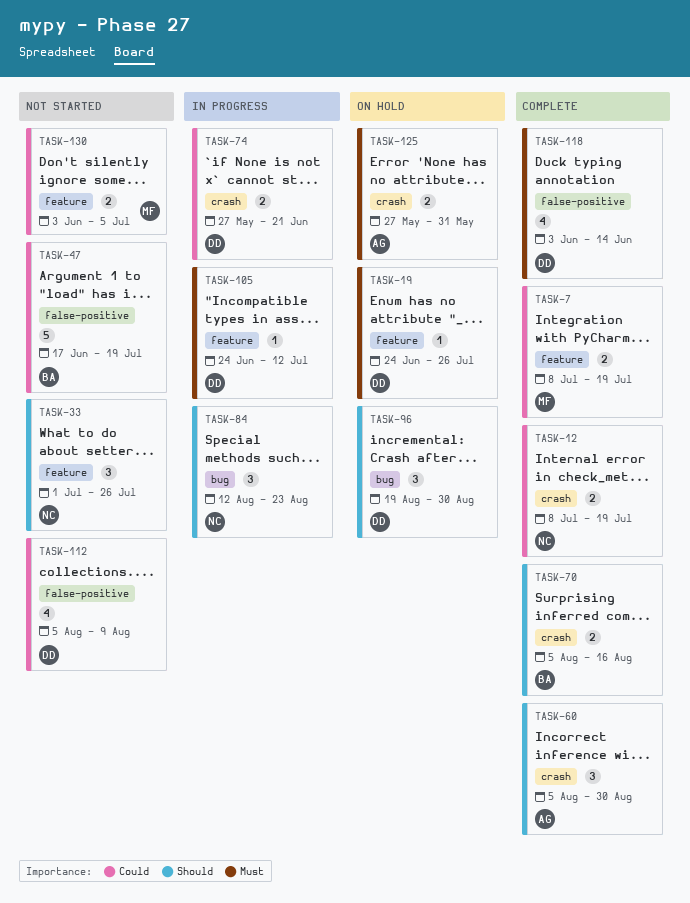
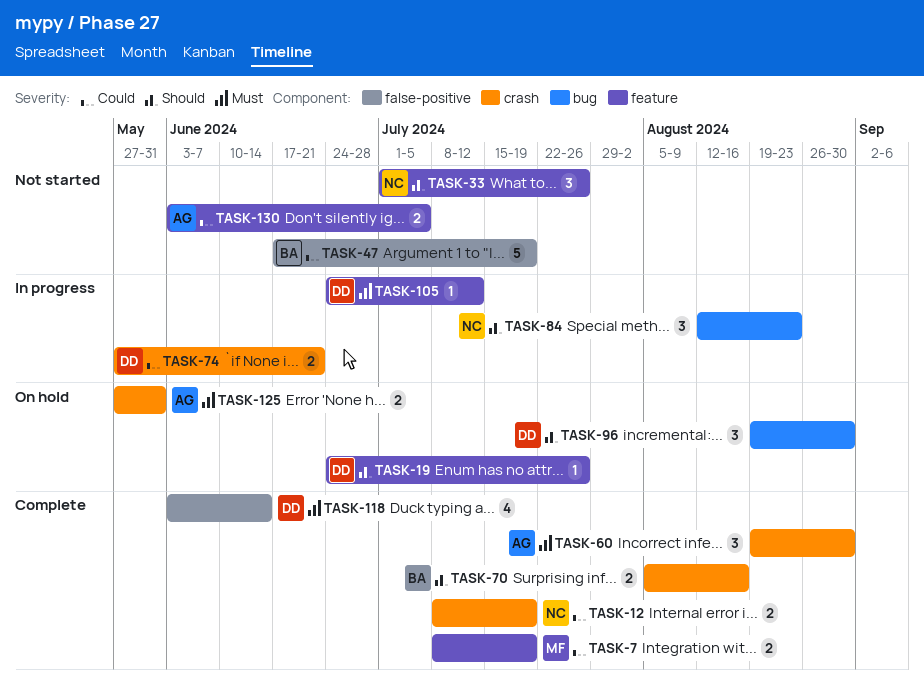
TASK-19, priority: Must -> Should
TASK-60, priority: Should -> Must
TASK-60, start: Aug 5 -> Aug 19
TASK-112: present -> none
TASK-130, owner: MF -> AG

